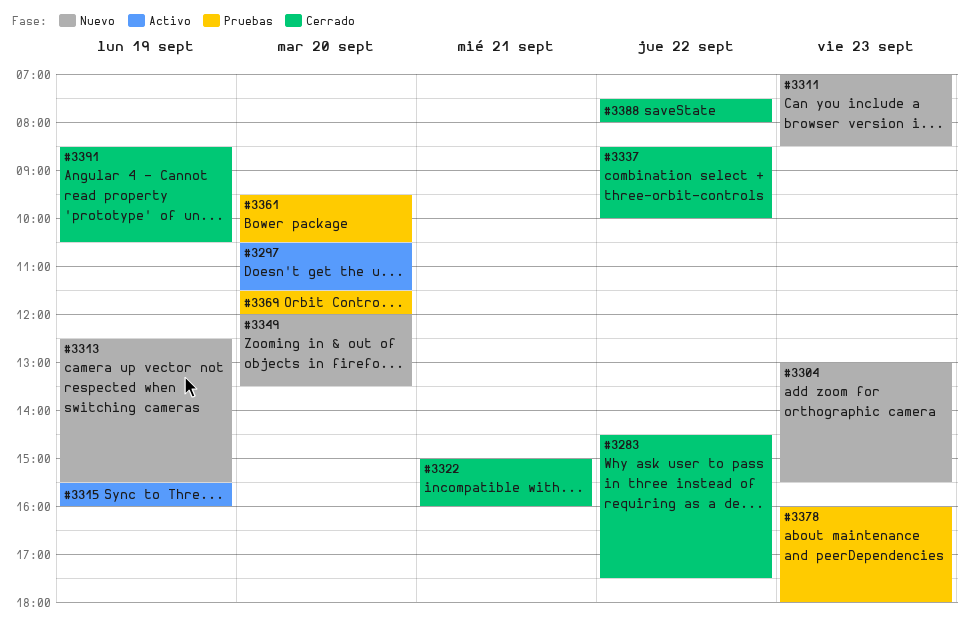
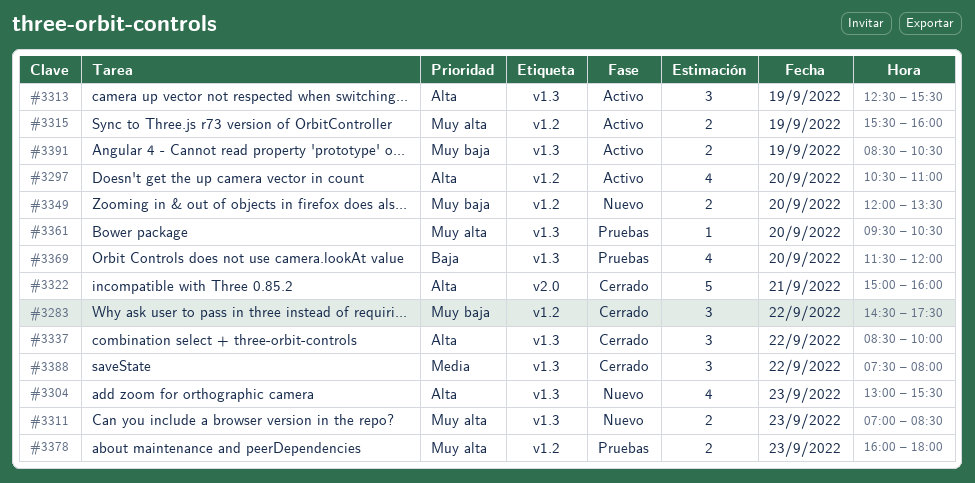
#3297, ends: 11:30 -> 11:00
#3313, status: Nuevo -> Activo
#3391, status: Cerrado -> Activo

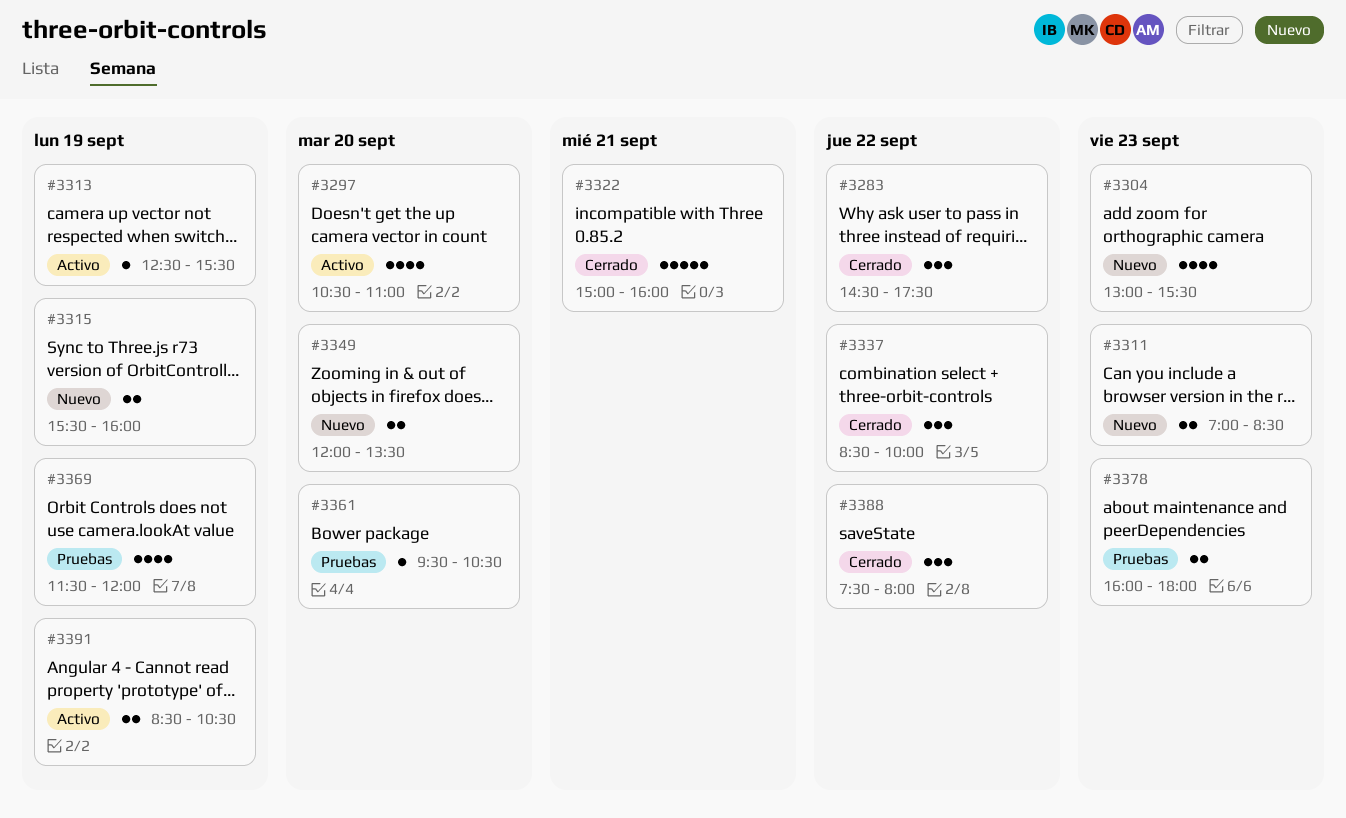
#3313, estimate: 3 -> 1
#3315, status: Activo -> Nuevo
#3369, day: Sep 20 -> Sep 19

